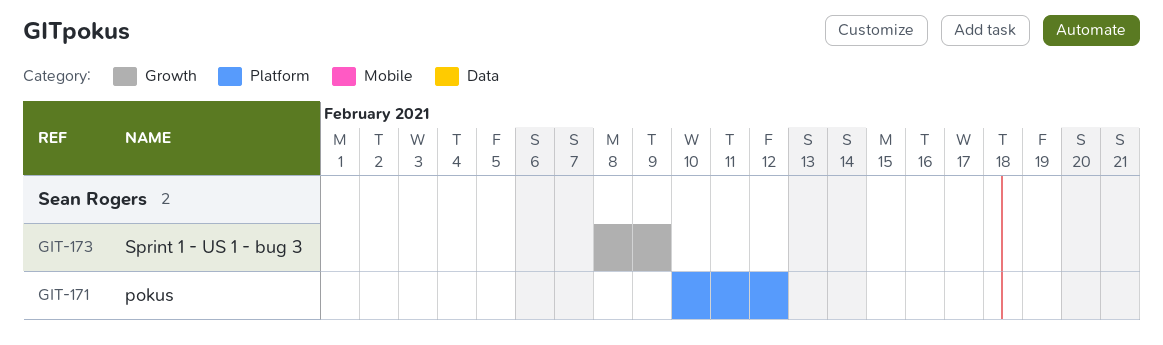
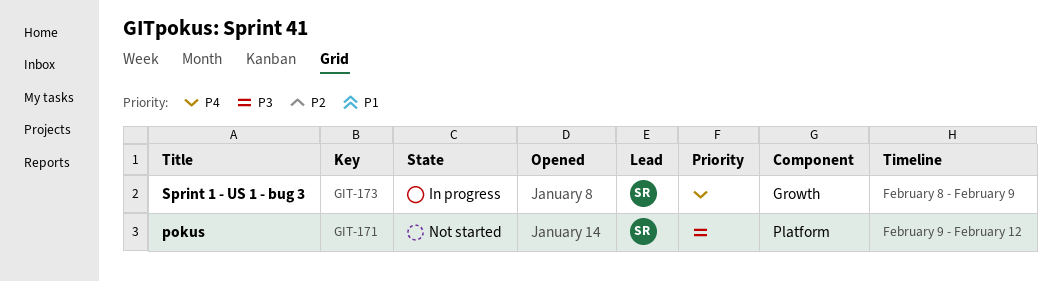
GIT-171, start: Feb 10 -> Feb 9

